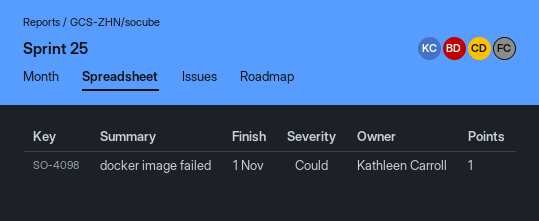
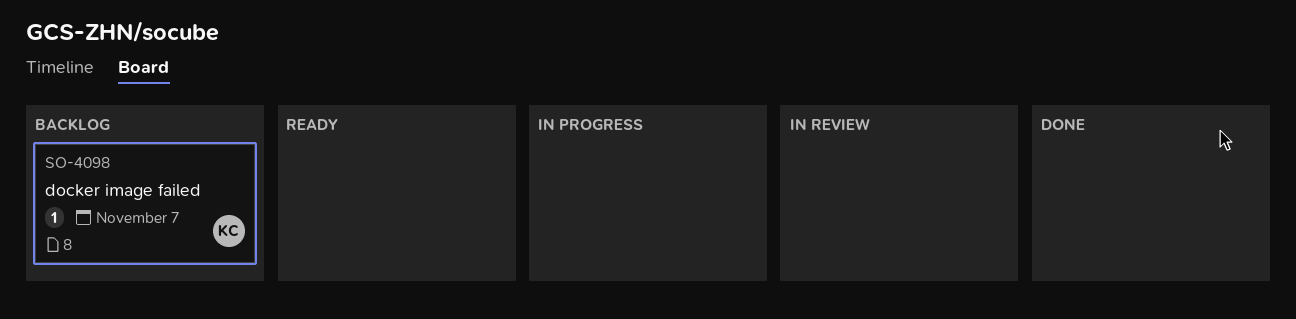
SO-4098, due: Nov 1 -> Nov 7

